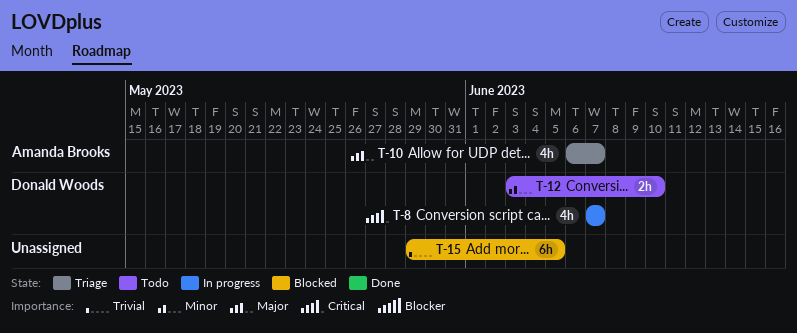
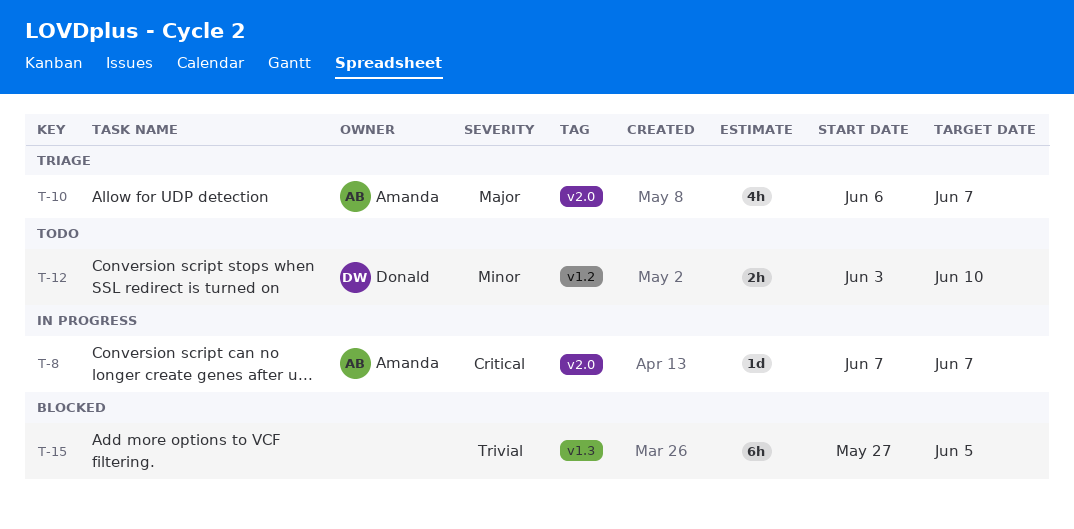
T-8, owner: Donald Woods -> Amanda Brooks
T-8, estimate: 4h -> 1d
T-15, start: May 29 -> May 27

